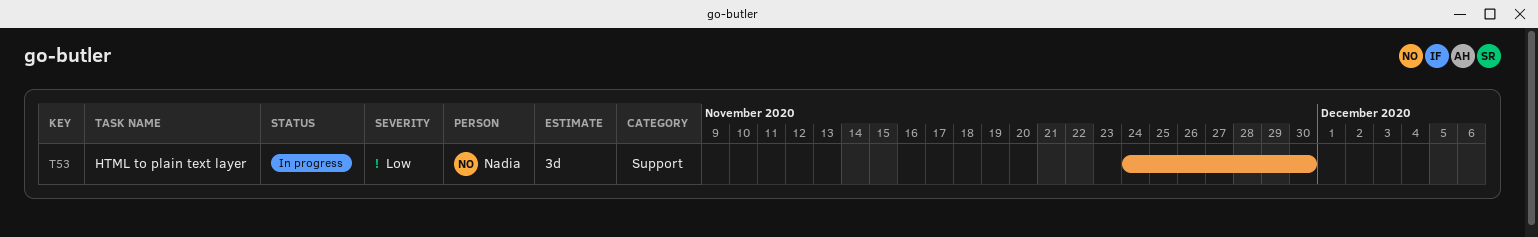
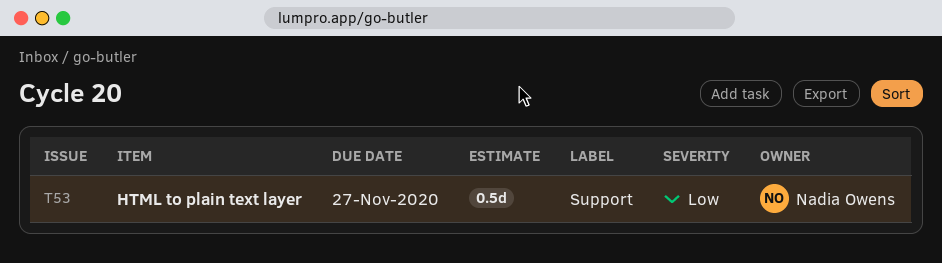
T53, estimate: 3d -> 0.5d
T53, due: Nov 30 -> Nov 27

